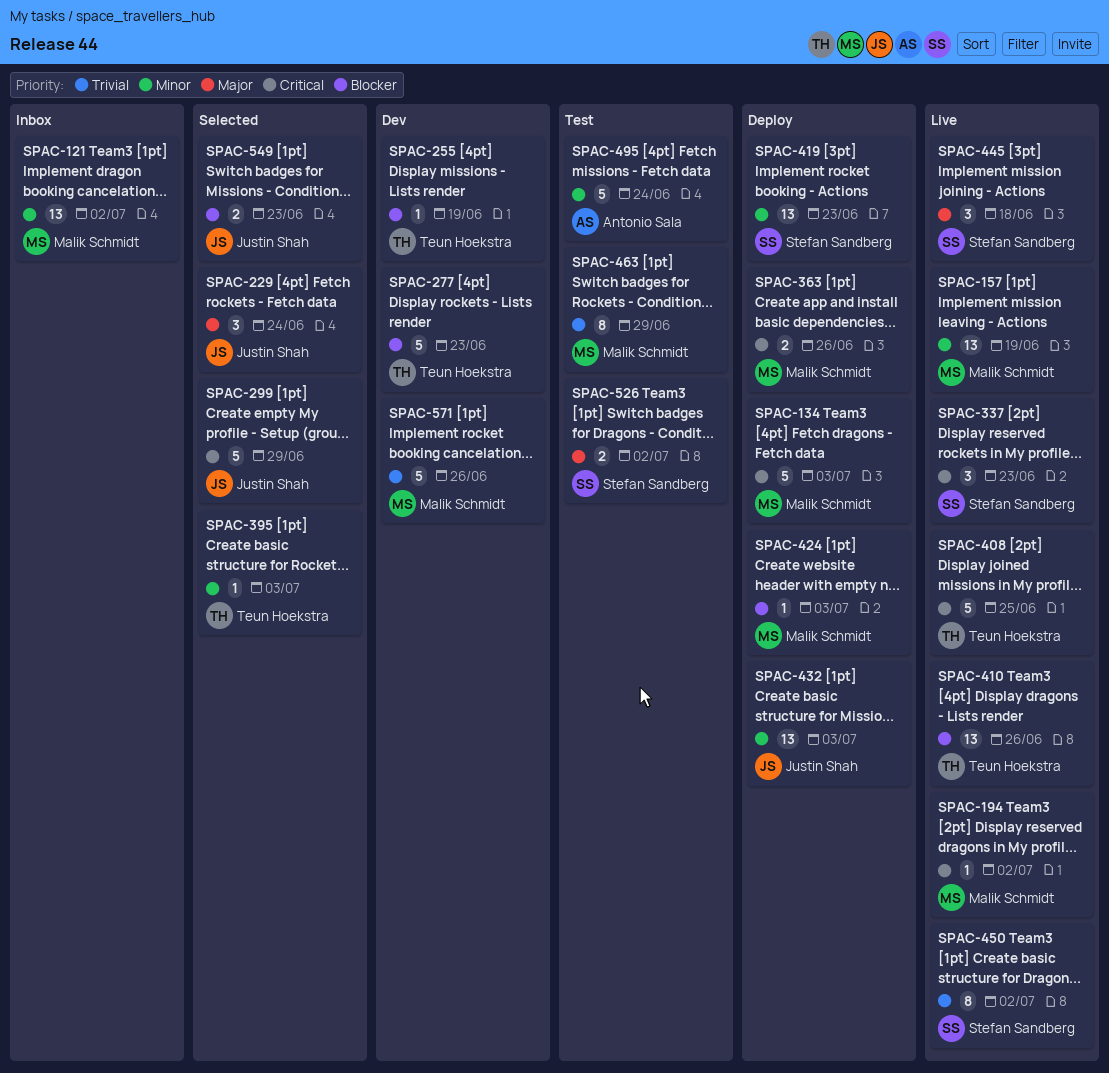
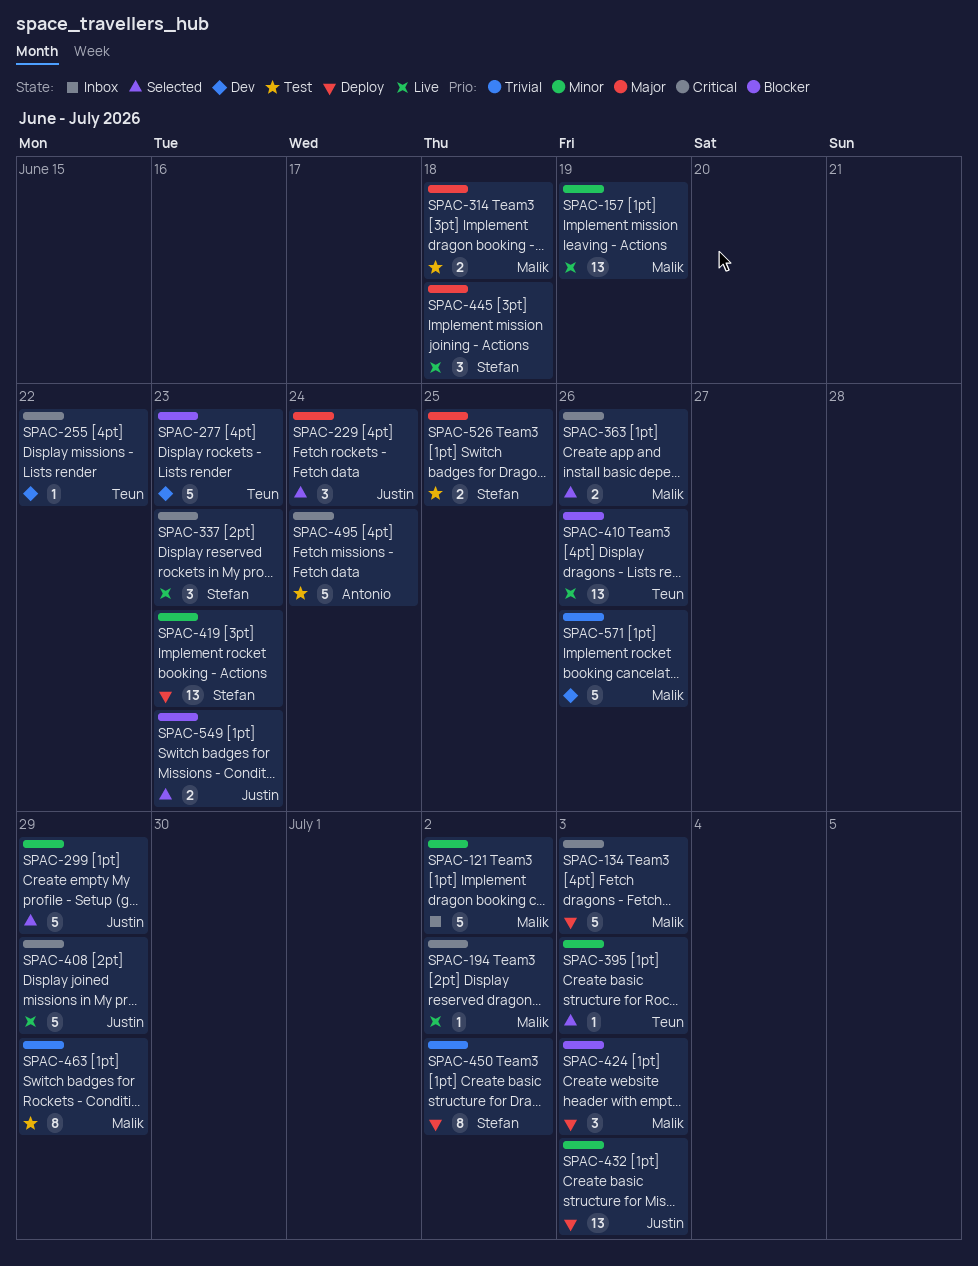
SPAC-121, estimate: 13 -> 5
SPAC-255, priority: Blocker -> Critical
SPAC-255, due: Jun 19 -> Jun 22
SPAC-299, priority: Critical -> Minor
SPAC-314: none -> present
SPAC-363, status: Deploy -> Selected
SPAC-408, owner: Teun Hoekstra -> Justin Shah
SPAC-408, due: Jun 25 -> Jun 29
SPAC-424, estimate: 1 -> 3
SPAC-450, status: Live -> Deploy
SPAC-495, priority: Minor -> Critical
SPAC-526, due: Jul 2 -> Jun 25

